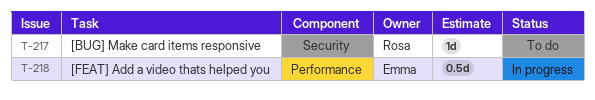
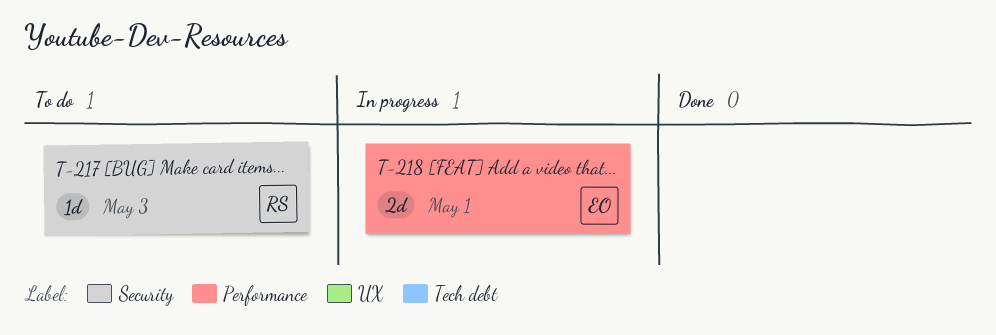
T-218, estimate: 0.5d -> 2d

